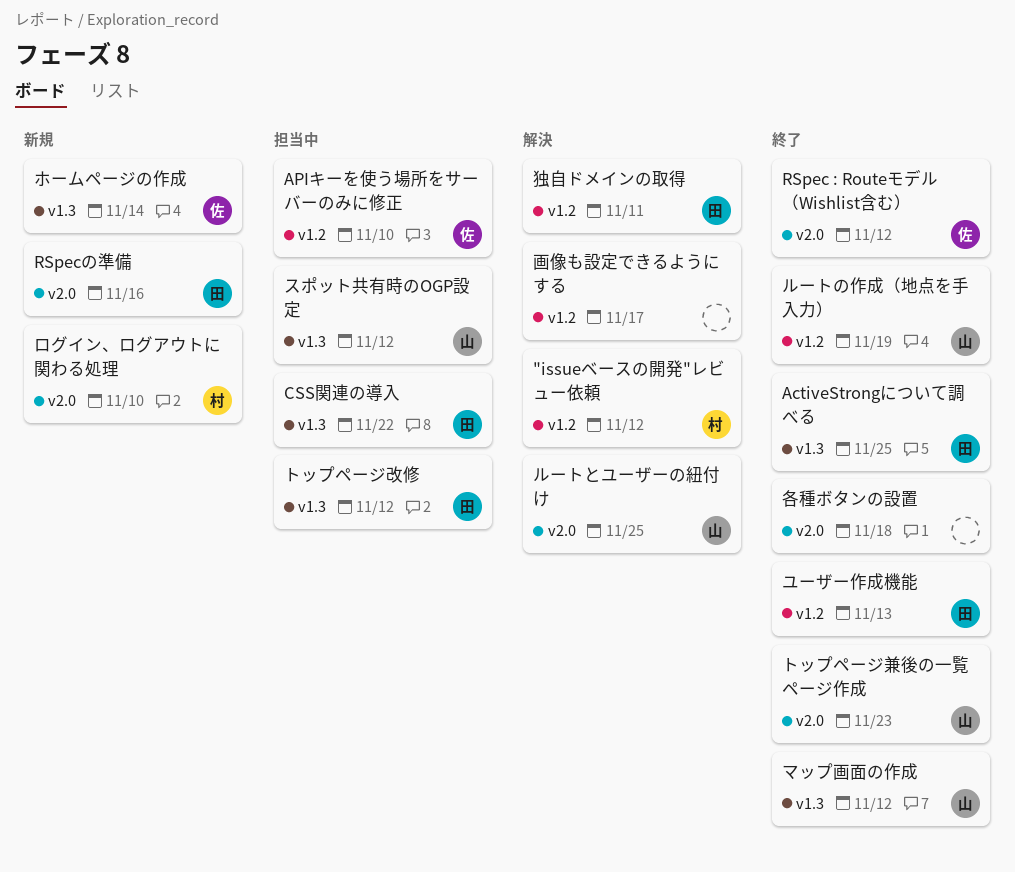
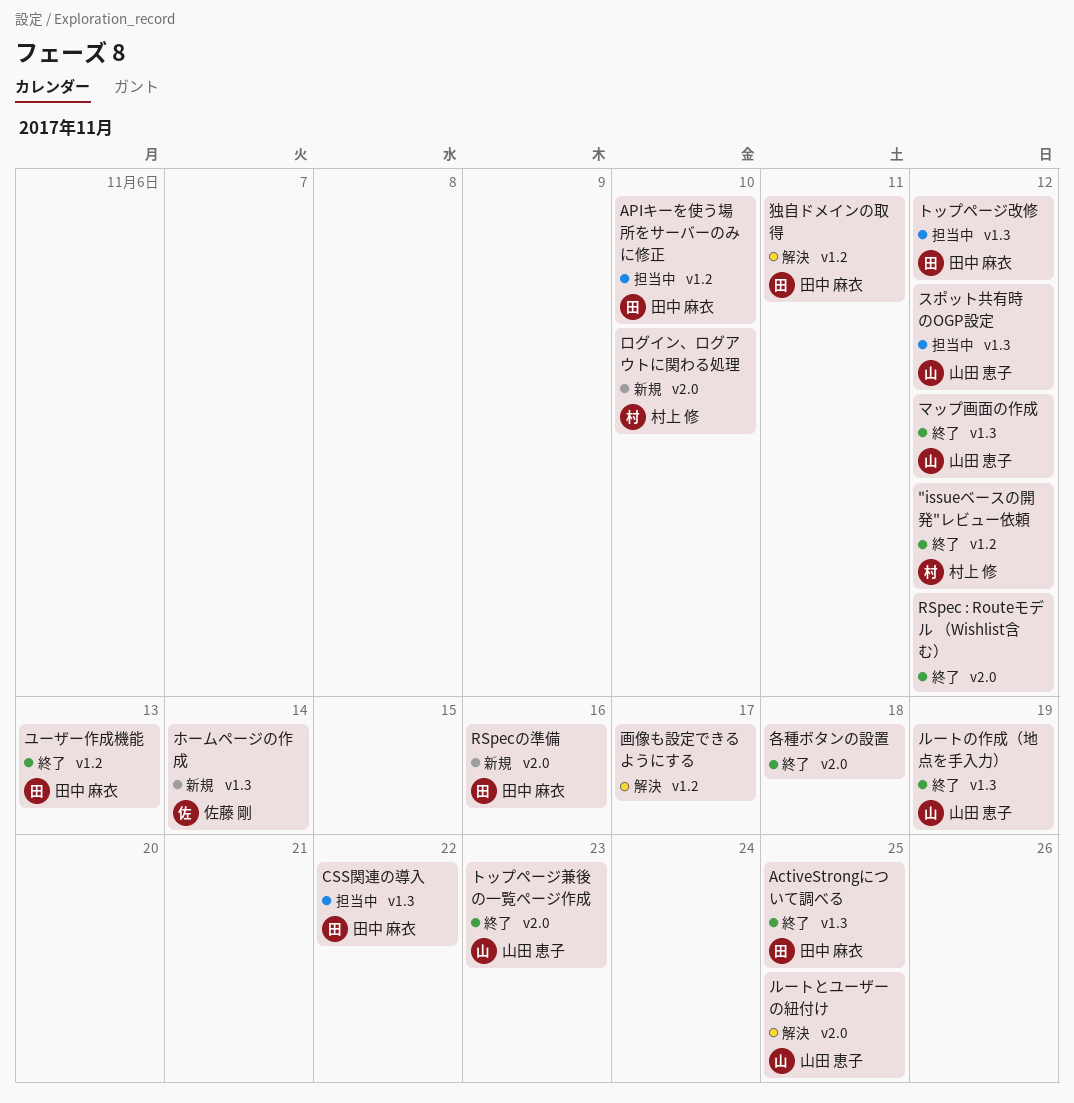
"issueベースの開発"レビュー依頼, status: 解決 -> 終了
APIキーを使う場所をサーバーのみに修正, owner: 佐藤 剛 -> 田中 麻衣
RSpec : Routeモデル （Wishlist含む）, owner: 佐藤 剛 -> none
ルートの作成（地点を手入力）, label: v1.2 -> v1.3

